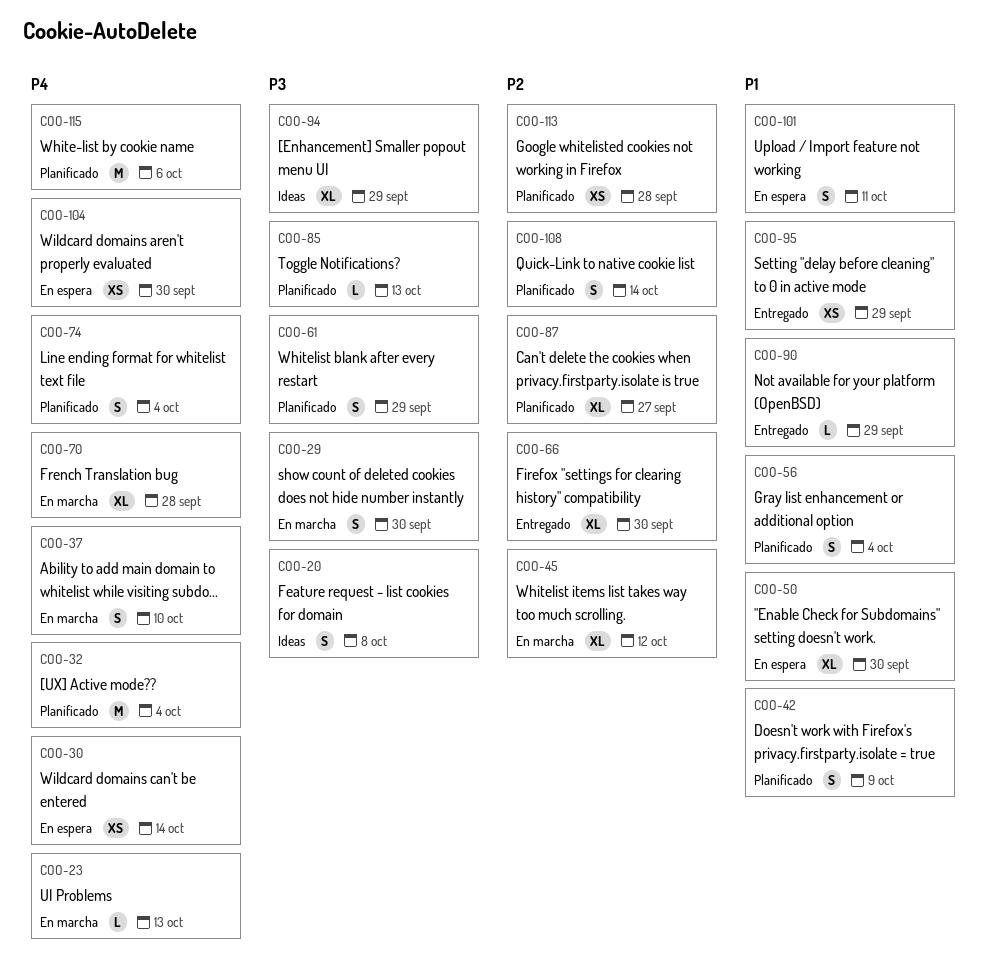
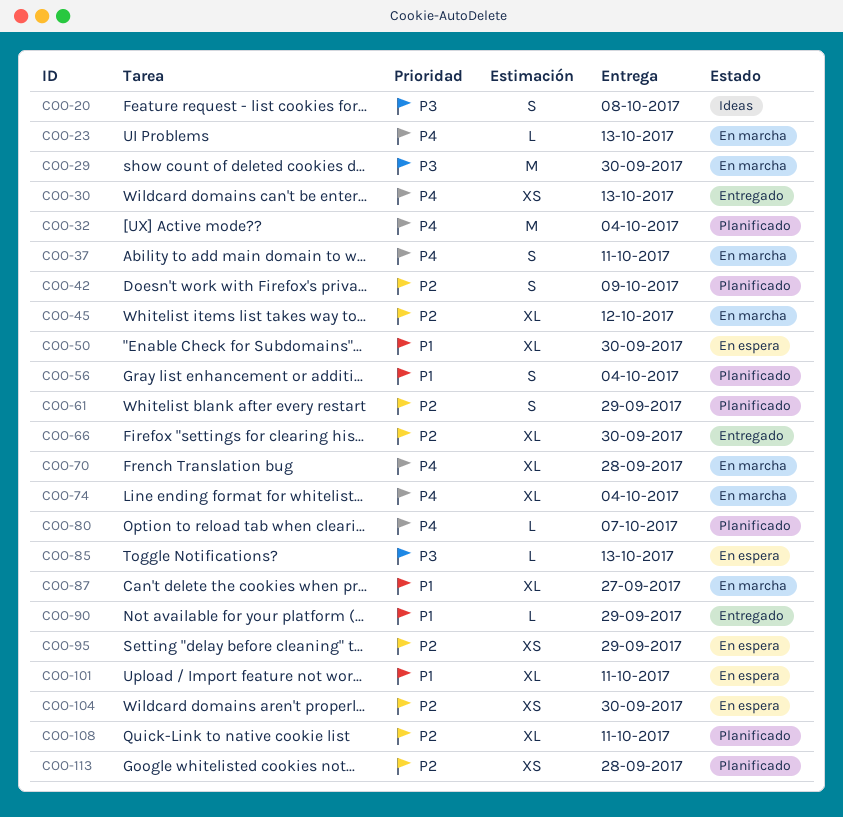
COO-29, estimate: S -> M
COO-30, status: En espera -> Entregado
COO-30, due: Oct 14 -> Oct 13
COO-37, due: Oct 10 -> Oct 11
COO-42, priority: P1 -> P2
COO-61, priority: P3 -> P2
COO-74, status: Planificado -> En marcha
COO-74, estimate: S -> XL
COO-80: none -> present
COO-85, status: Planificado -> En espera
COO-87, status: Planificado -> En marcha
COO-87, priority: P2 -> P1
COO-94: present -> none
COO-95, status: Entregado -> En espera
COO-95, priority: P1 -> P2
COO-101, estimate: S -> XL
COO-104, priority: P4 -> P2
COO-108, estimate: S -> XL
COO-108, due: Oct 14 -> Oct 11
COO-115: present -> none

